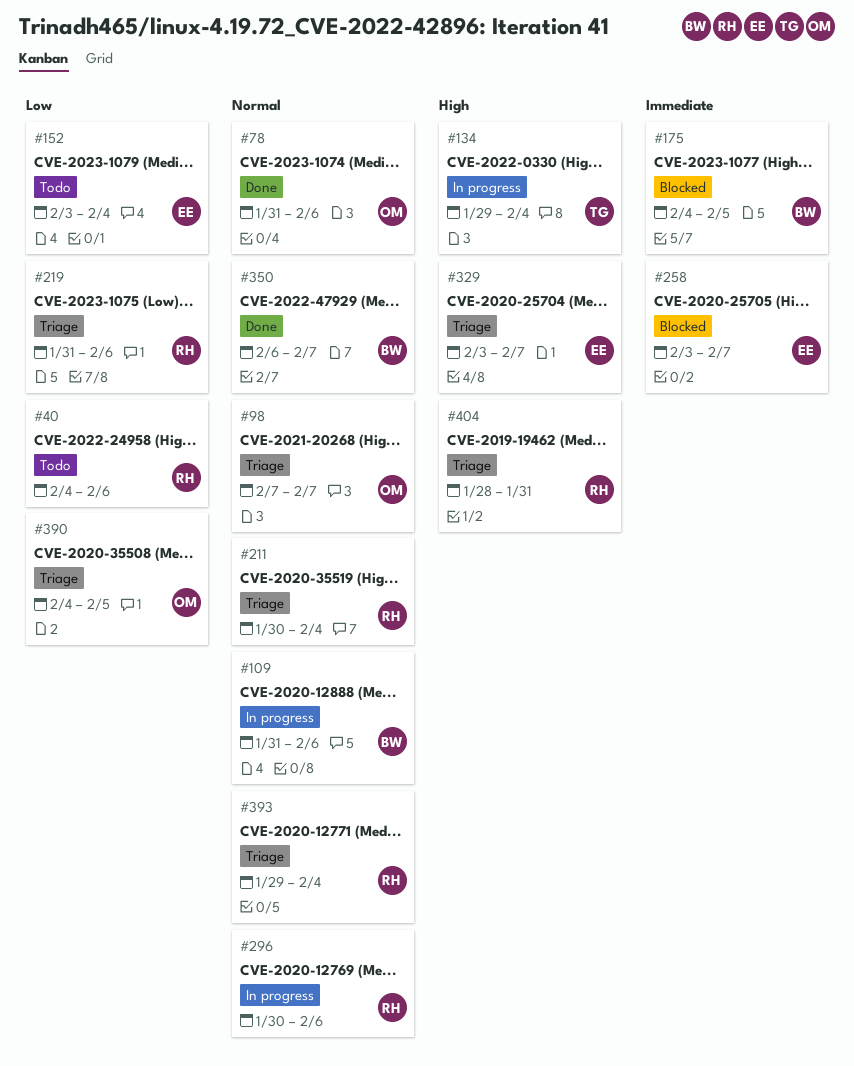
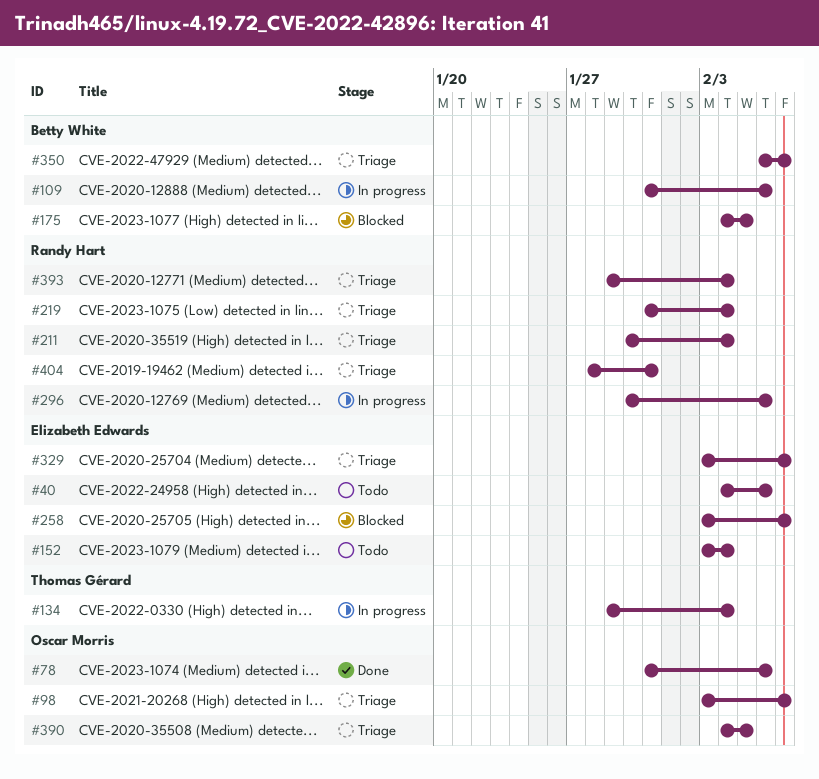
#40, owner: Randy Hart -> Elizabeth Edwards
#98, start: Feb 7 -> Feb 3
#219, due: Feb 6 -> Feb 4
#350, status: Done -> Triage

